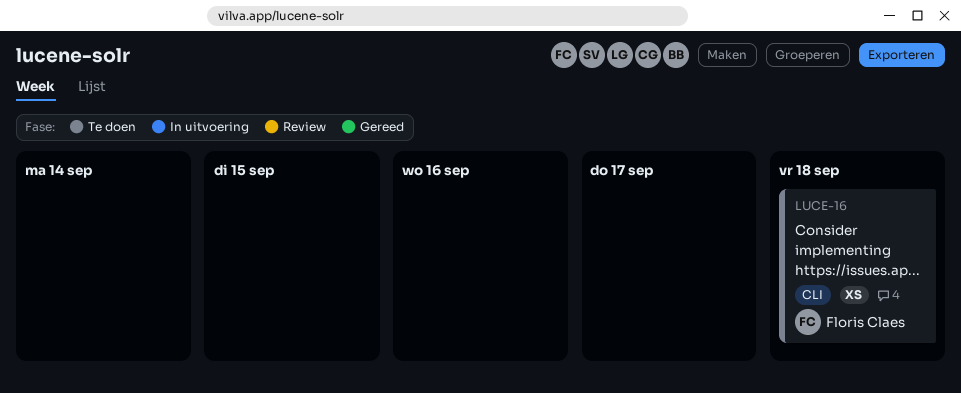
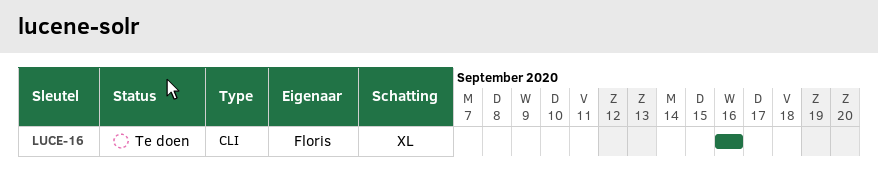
LUCE-16, estimate: XS -> XL
LUCE-16, due: Sep 18 -> Sep 16

